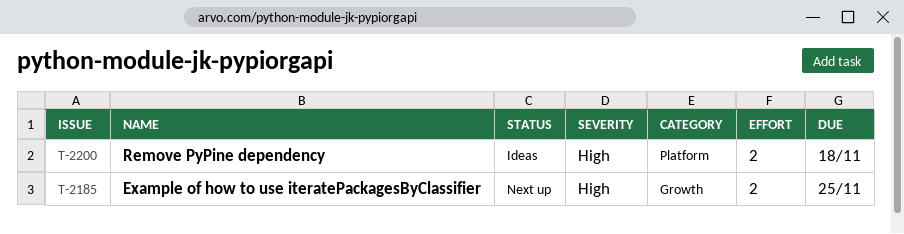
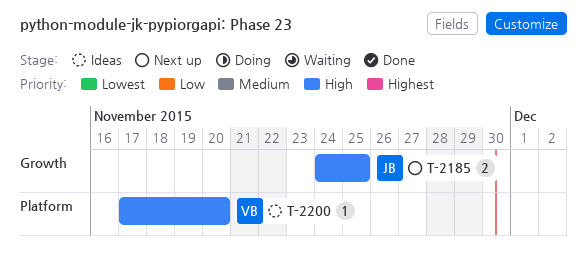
T-2200, estimate: 2 -> 1
T-2200, due: Nov 18 -> Nov 20

